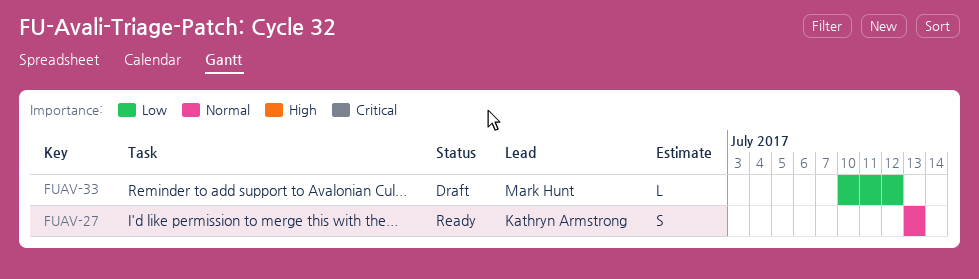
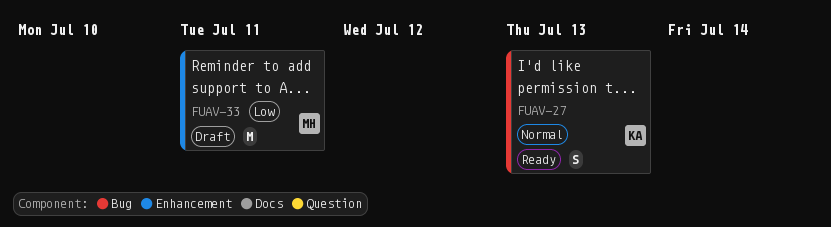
FUAV-33, estimate: L -> M
FUAV-33, due: Jul 12 -> Jul 11

